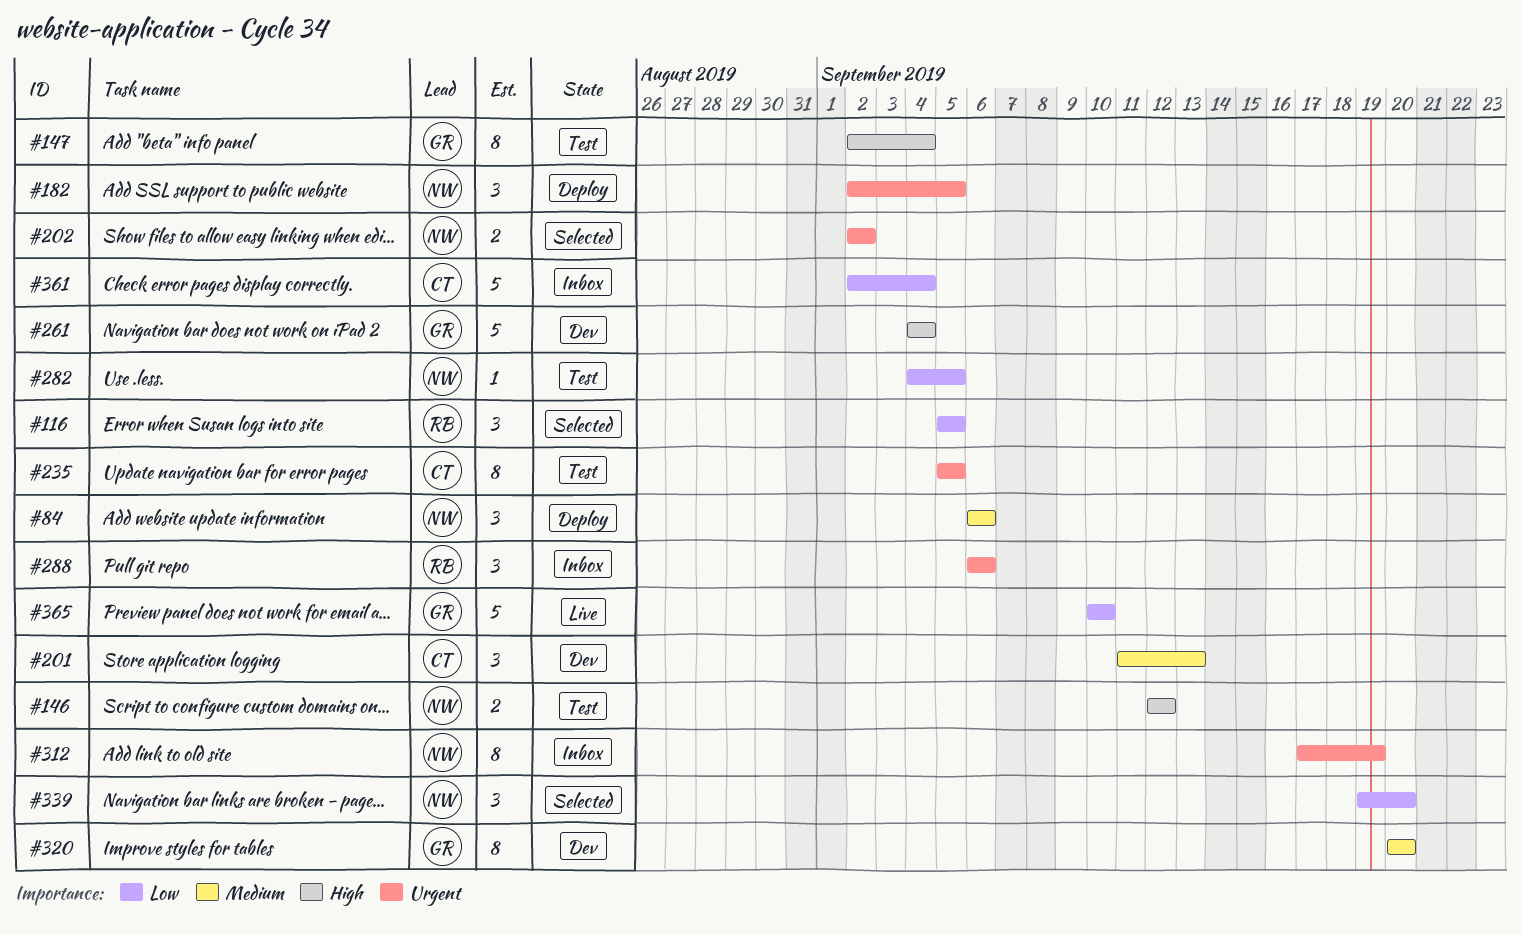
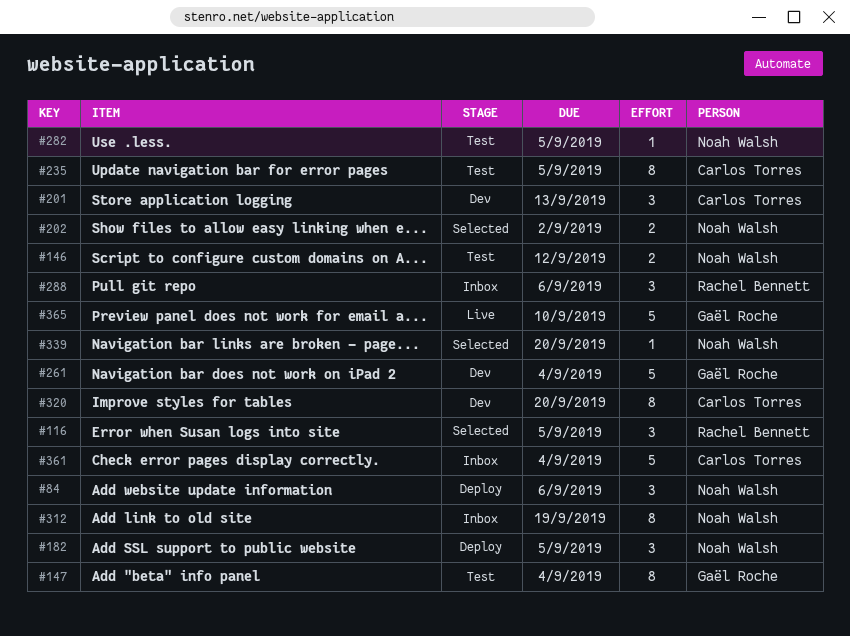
#320, owner: Gaël Roche -> Carlos Torres
#339, estimate: 3 -> 1

